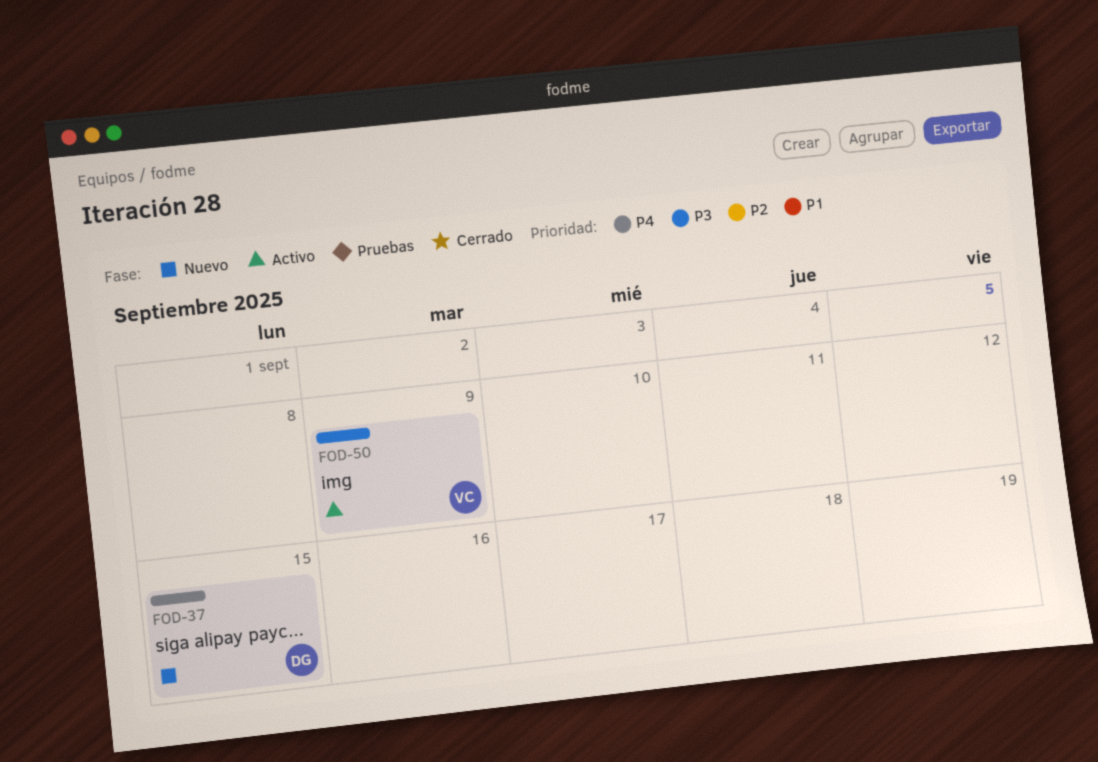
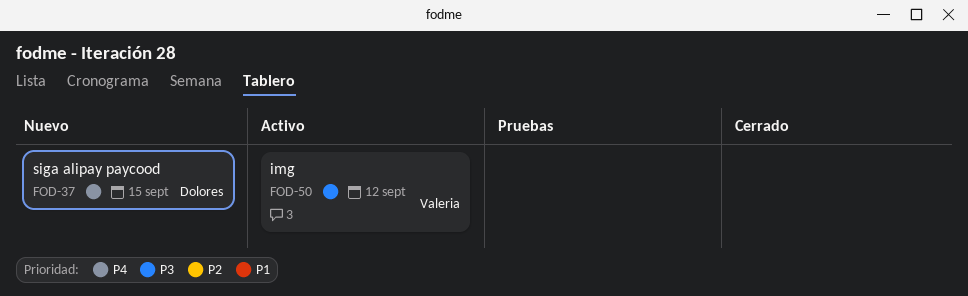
FOD-50, due: Sep 9 -> Sep 12

